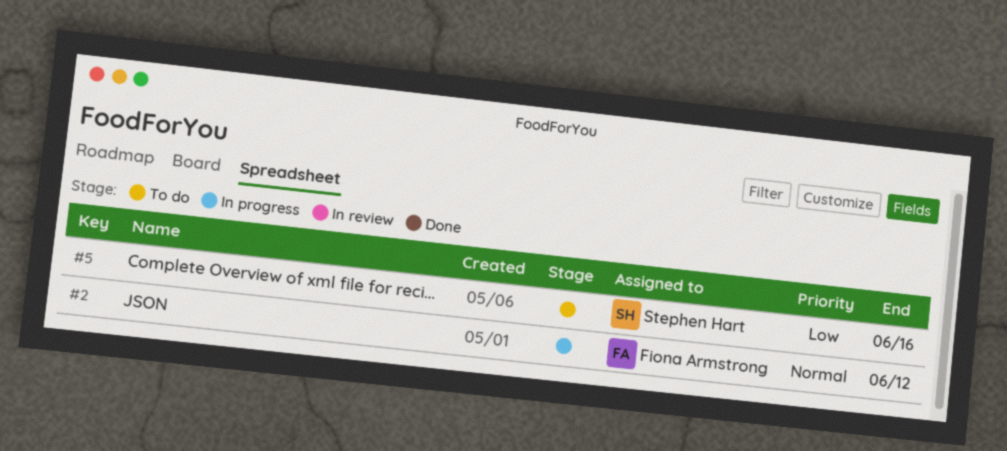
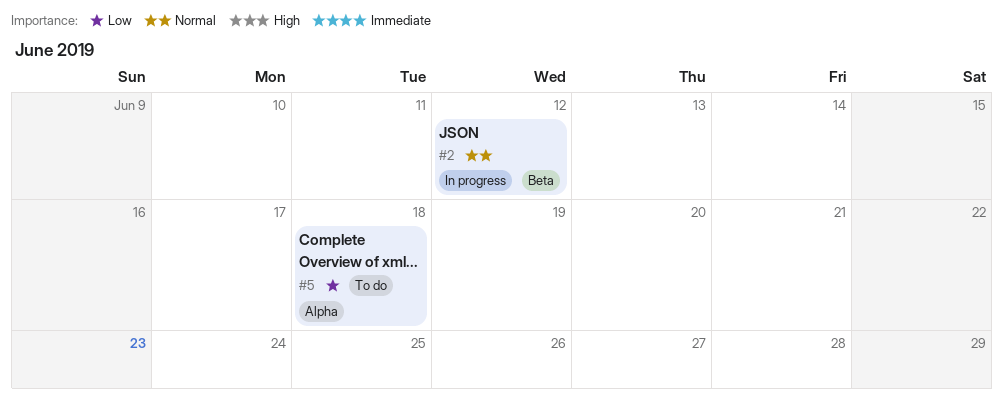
#5, due: Jun 16 -> Jun 18

